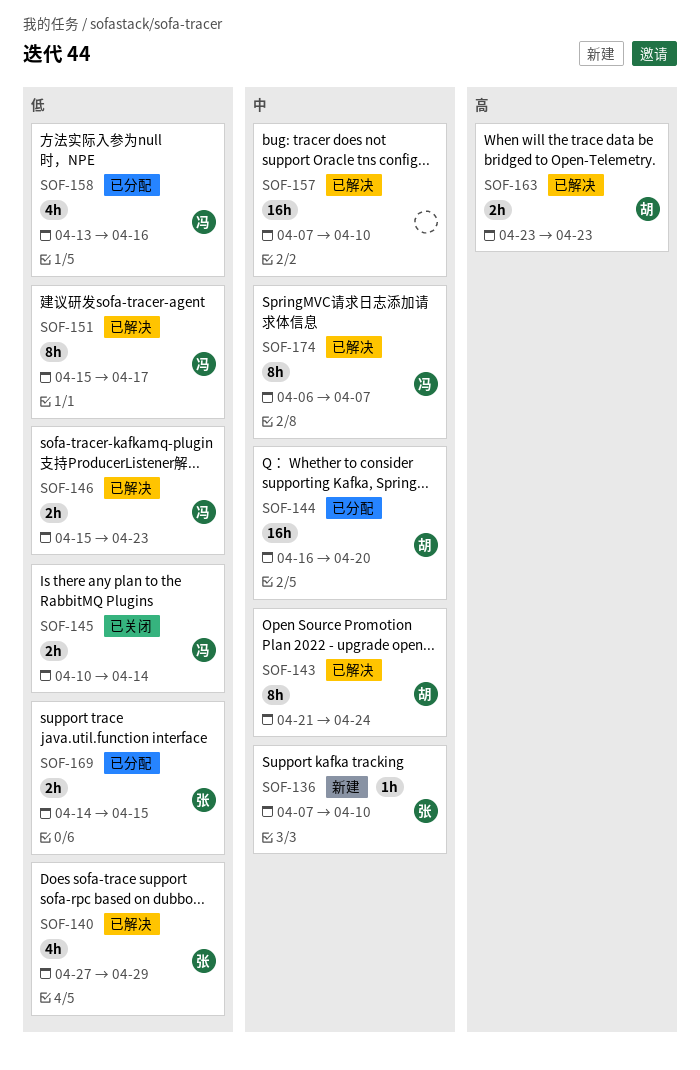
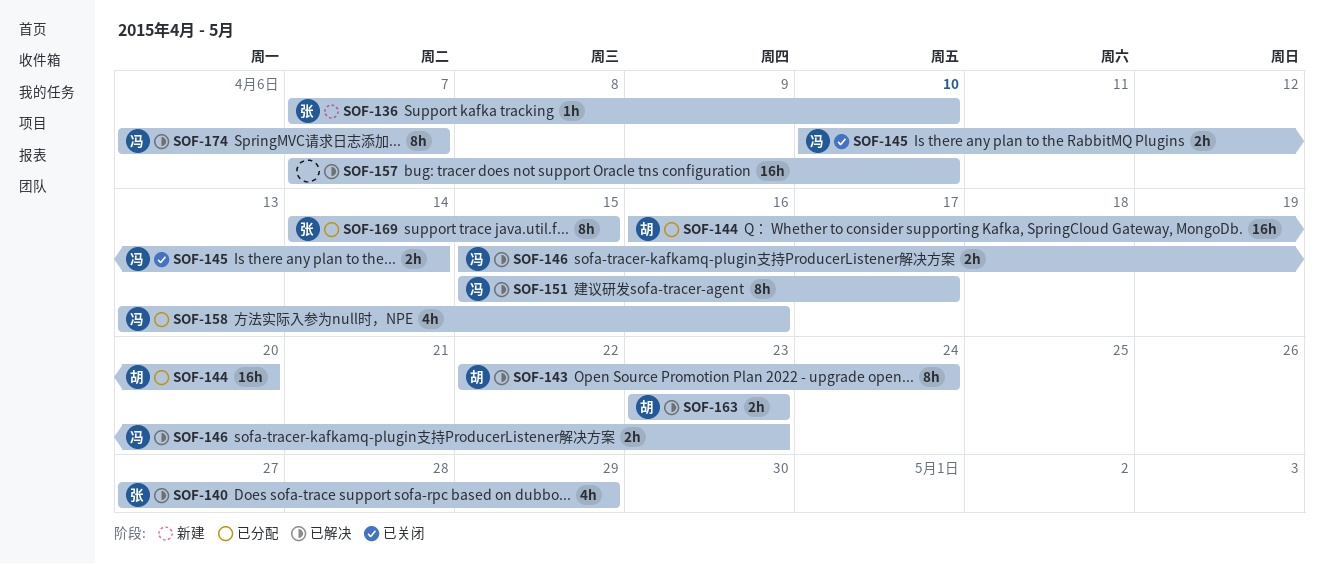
SOF-143, start: Apr 21 -> Apr 22
SOF-169, estimate: 2h -> 8h

